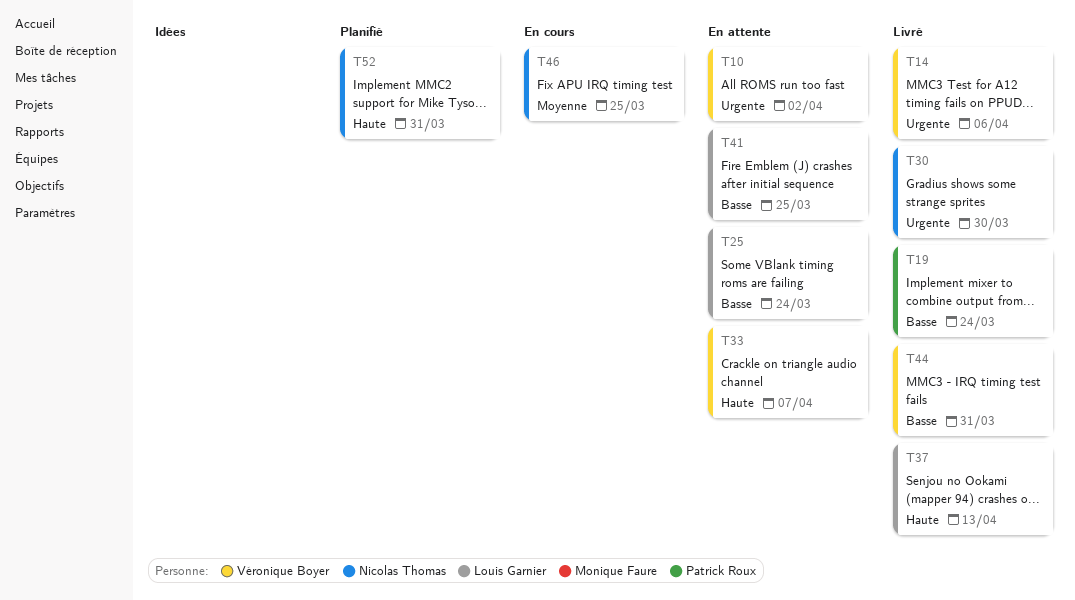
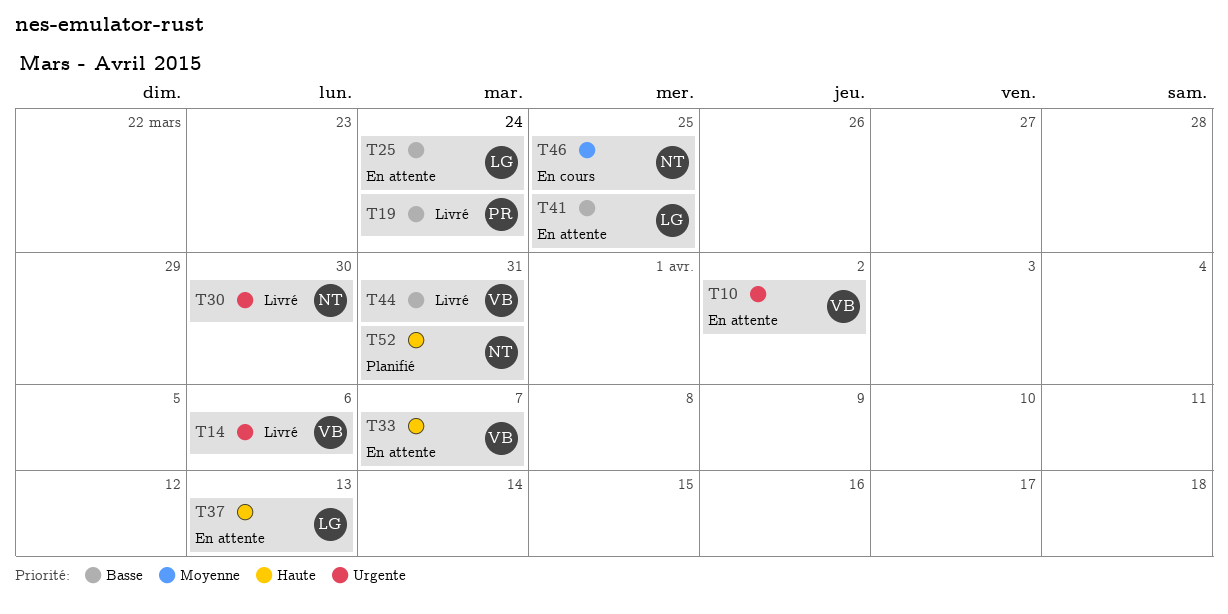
T37, status: Livré -> En attente

